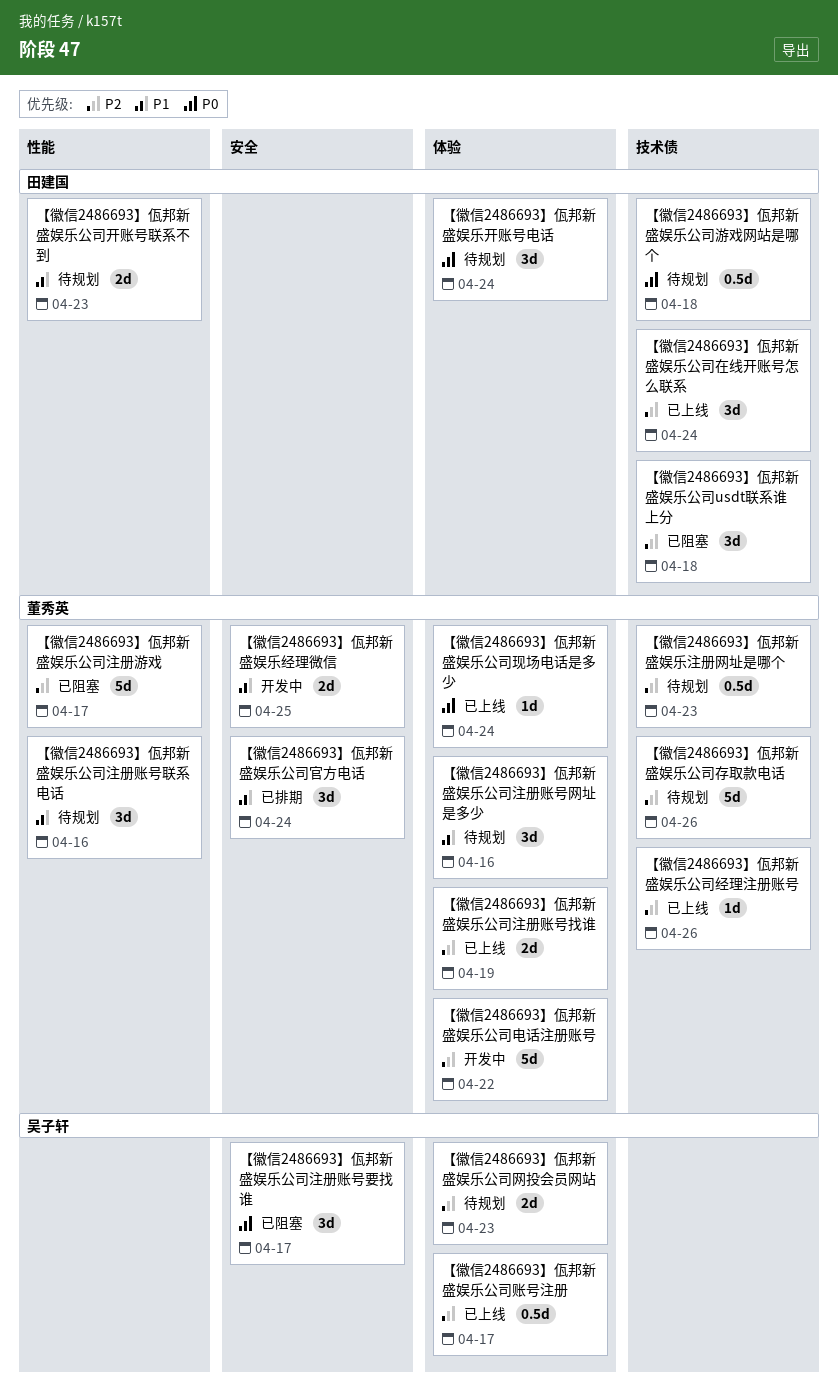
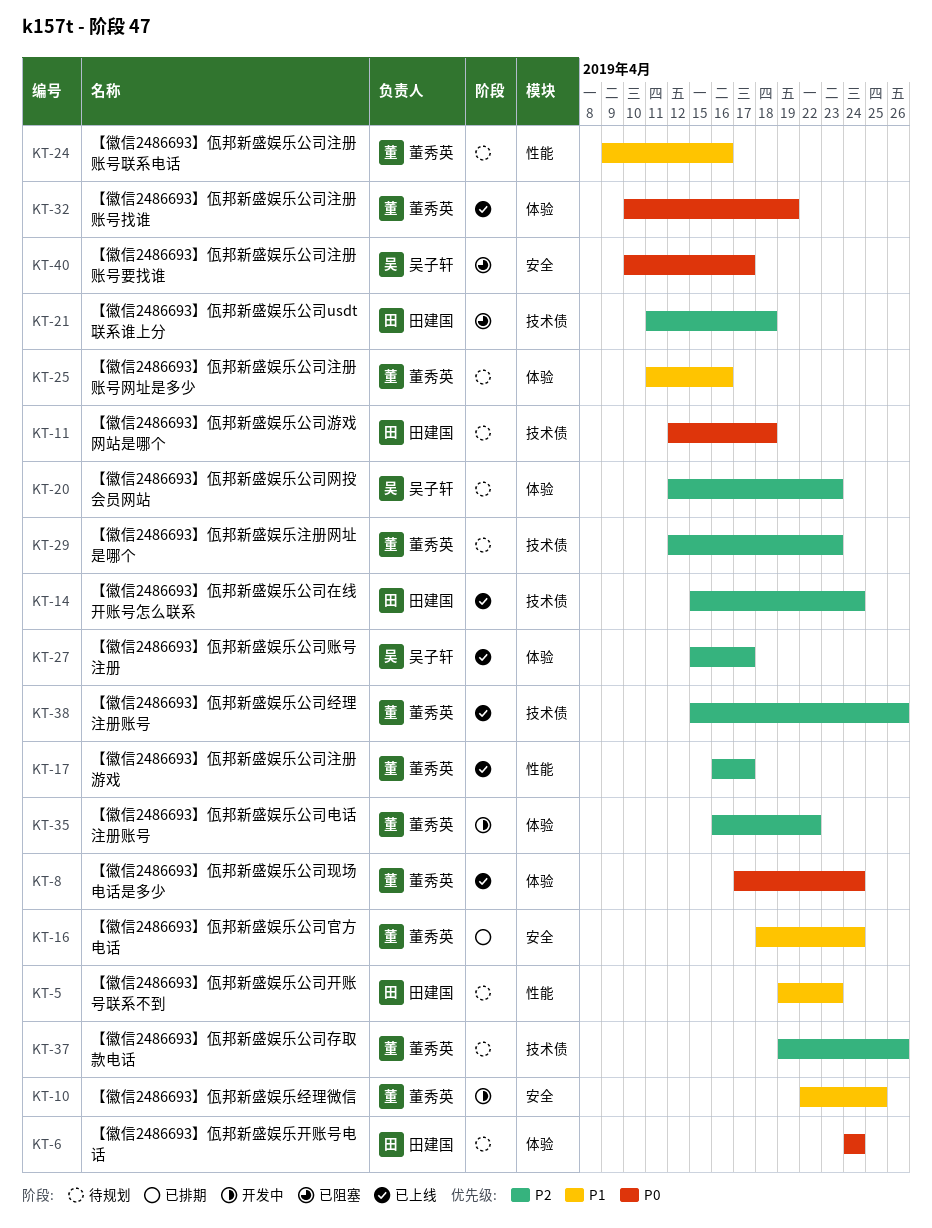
【徽信2486693】佤邦新盛娱乐公司注册游戏, status: 已阻塞 -> 已上线
【徽信2486693】佤邦新盛娱乐公司注册账号找谁, priority: P2 -> P0

